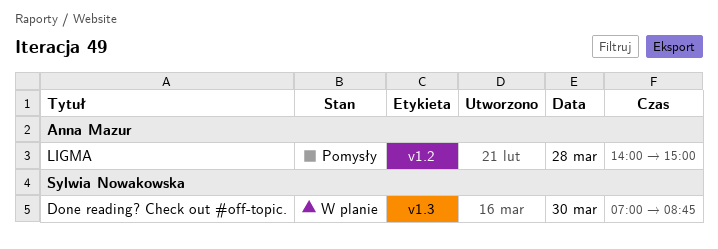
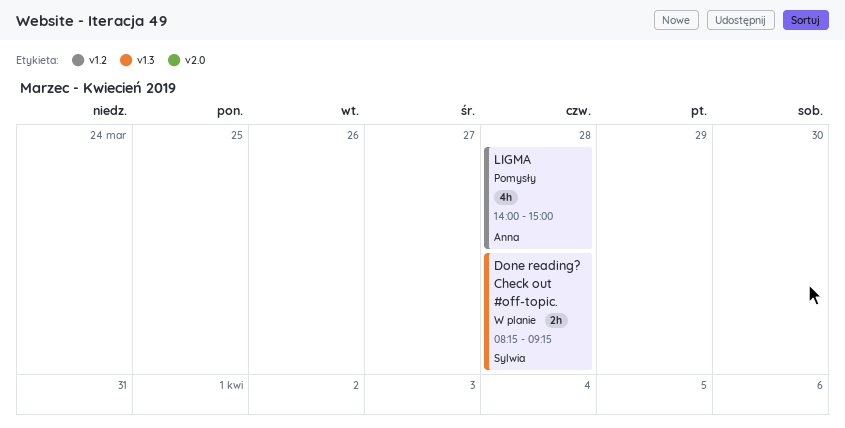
Done reading? Check out #off-topic., day: Mar 30 -> Mar 28
Done reading? Check out #off-topic., begins: 07:00 -> 08:15
Done reading? Check out #off-topic., ends: 08:45 -> 09:15

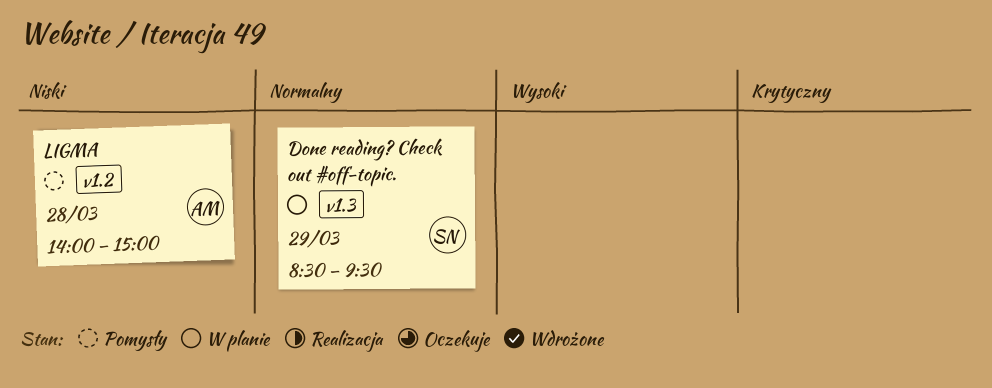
Done reading? Check out #off-topic., day: Mar 28 -> Mar 29
Done reading? Check out #off-topic., begins: 08:15 -> 08:30
Done reading? Check out #off-topic., ends: 09:15 -> 09:30

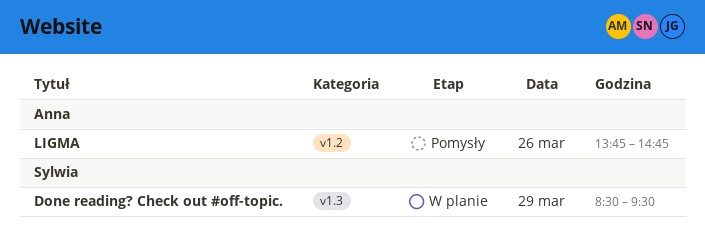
LIGMA, day: Mar 28 -> Mar 26
LIGMA, begins: 14:00 -> 13:45
LIGMA, ends: 15:00 -> 14:45

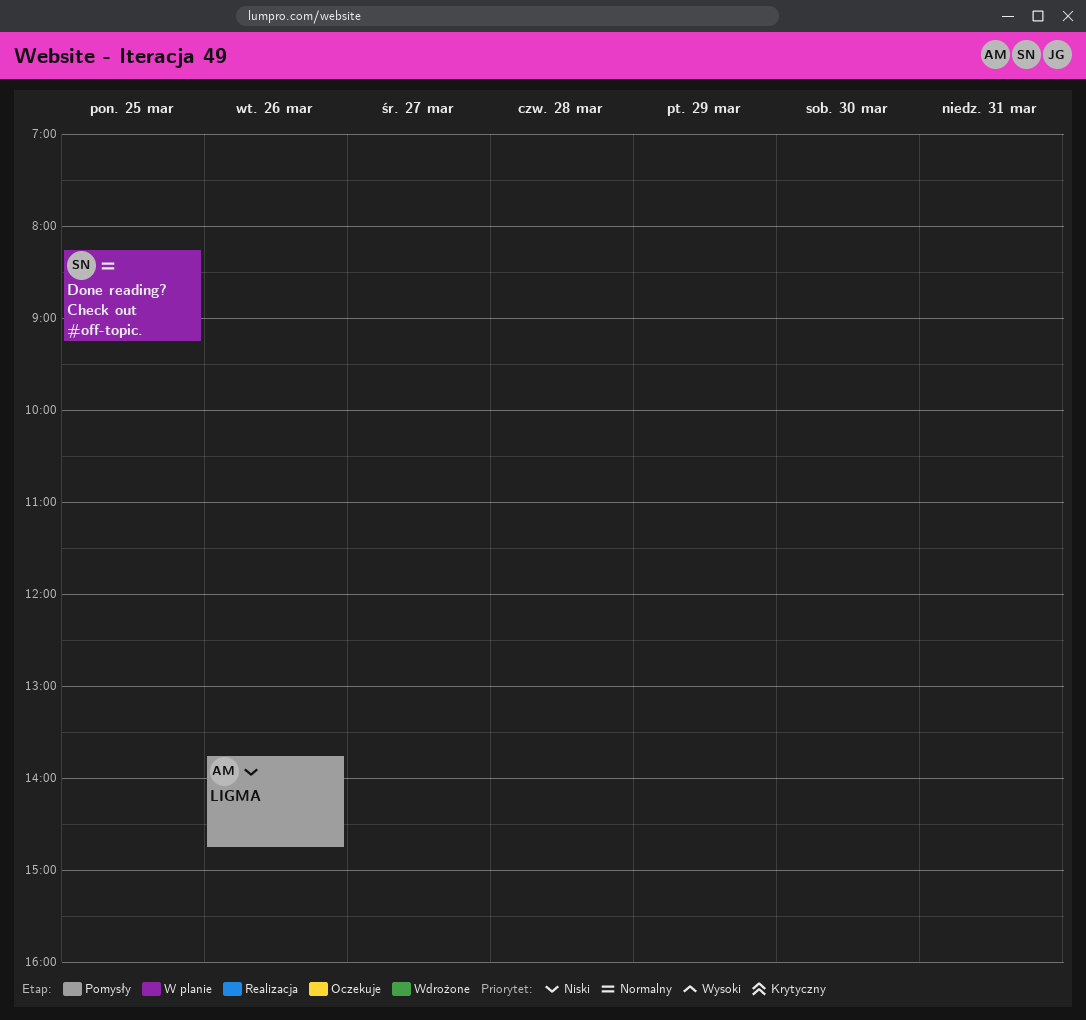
Done reading? Check out #off-topic., day: Mar 29 -> Mar 25
Done reading? Check out #off-topic., begins: 08:30 -> 08:15
Done reading? Check out #off-topic., ends: 09:30 -> 09:15

